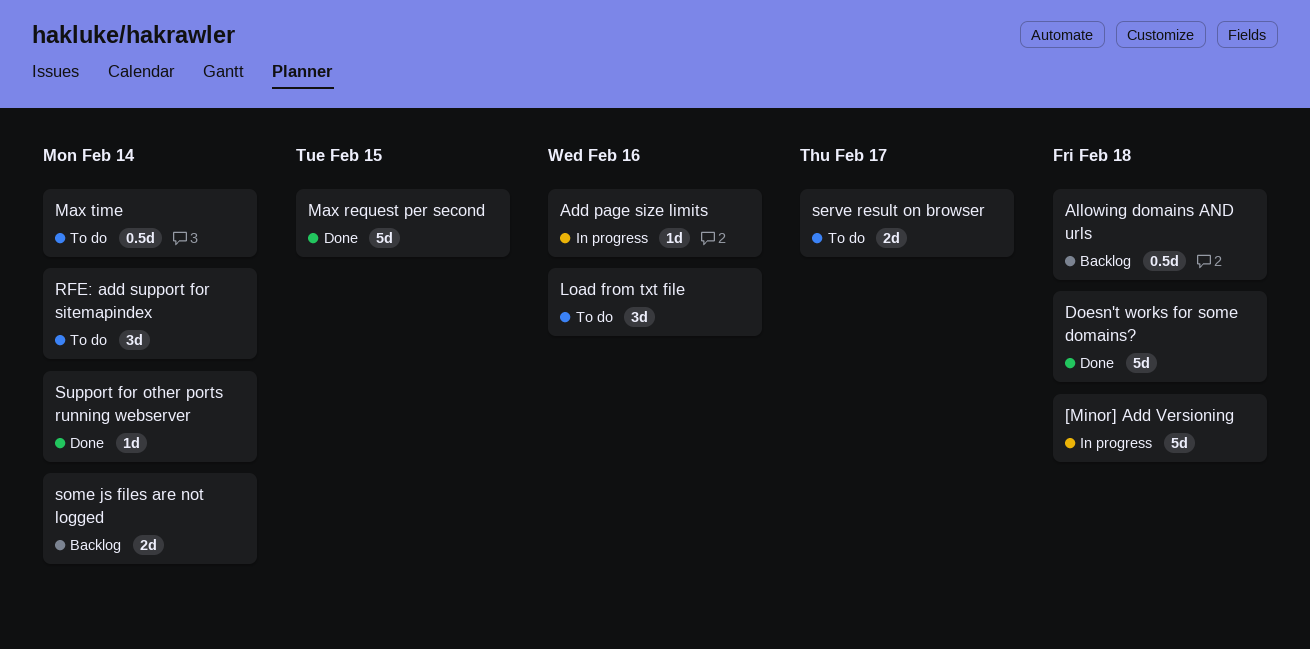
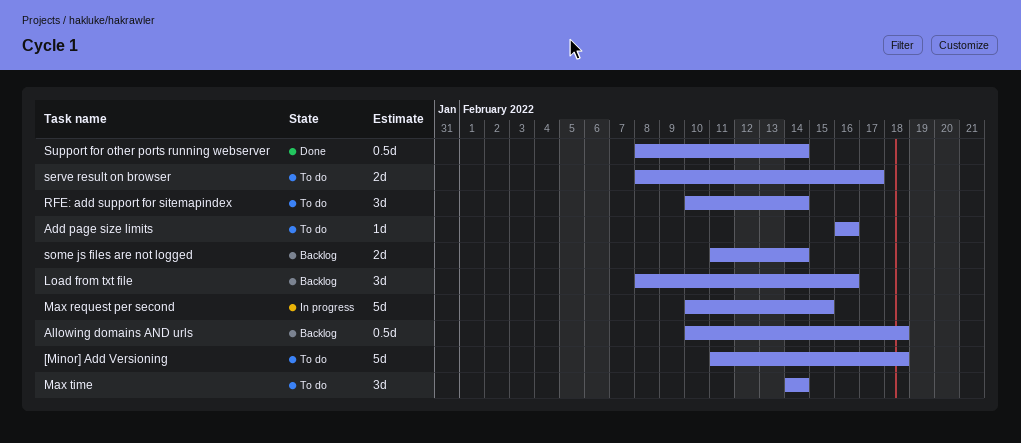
[Minor] Add Versioning, status: In progress -> To do
Add page size limits, status: In progress -> To do
Doesn't works for some domains?: present -> none
Load from txt file, status: To do -> Backlog
Max request per second, status: Done -> In progress
Max time, estimate: 0.5d -> 3d
Support for other ports running webserver, estimate: 1d -> 0.5d

